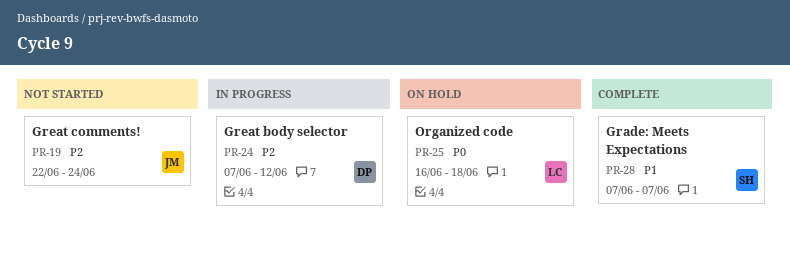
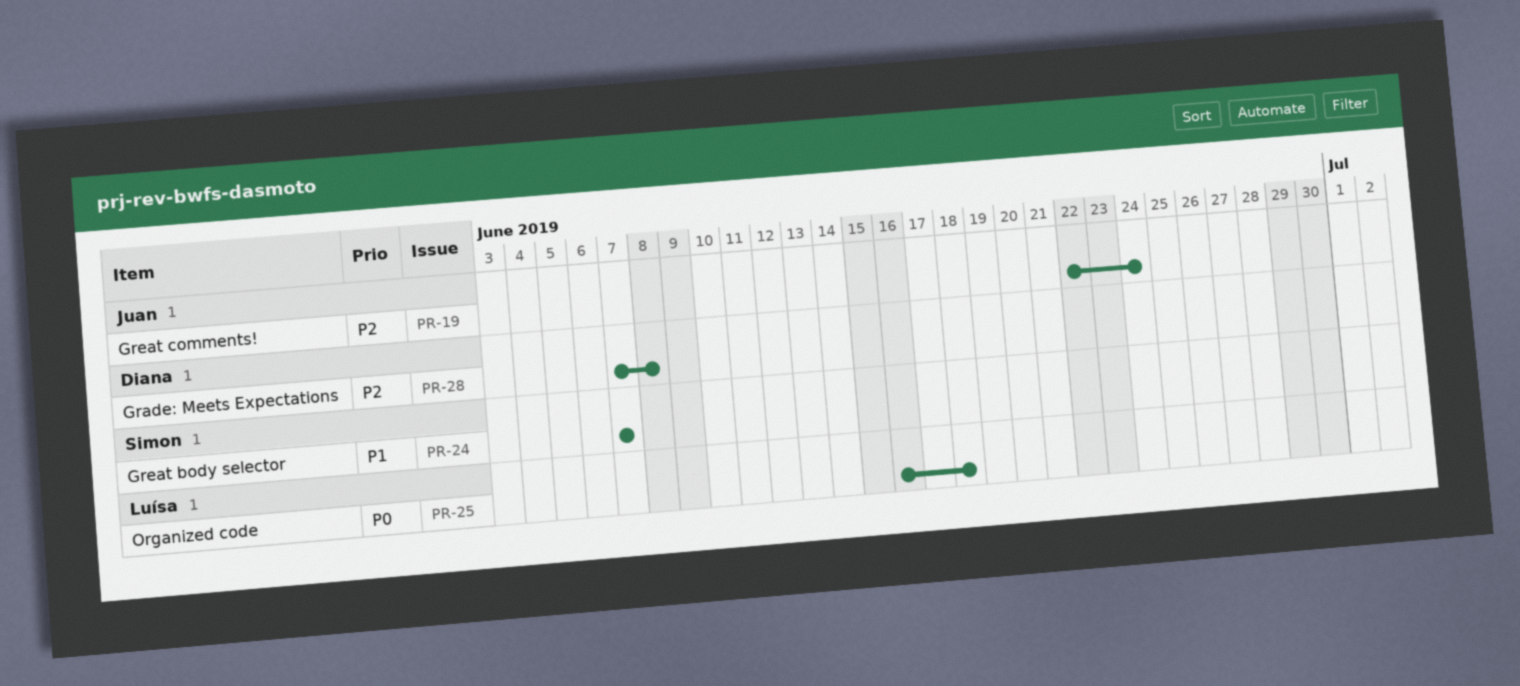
PR-24, owner: Diana -> Simon
PR-24, priority: P2 -> P1
PR-24, due: Jun 12 -> Jun 7
PR-28, owner: Simon -> Diana
PR-28, priority: P1 -> P2
PR-28, due: Jun 7 -> Jun 8

